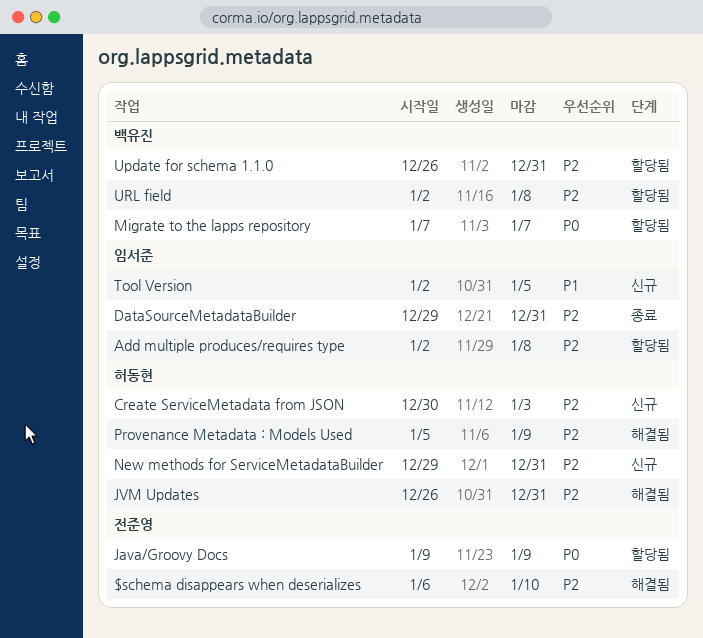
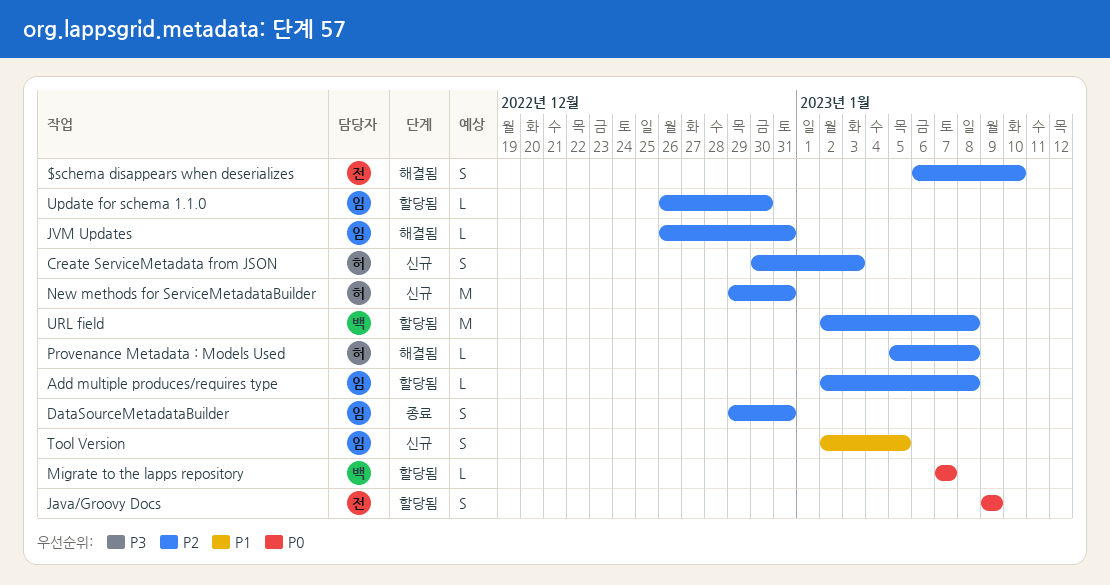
JVM Updates, owner: 허동현 -> 임서준
Provenance Metadata : Models Used, due: Jan 9 -> Jan 8
Update for schema 1.1.0, owner: 백유진 -> 임서준
Update for schema 1.1.0, due: Dec 31 -> Dec 30

